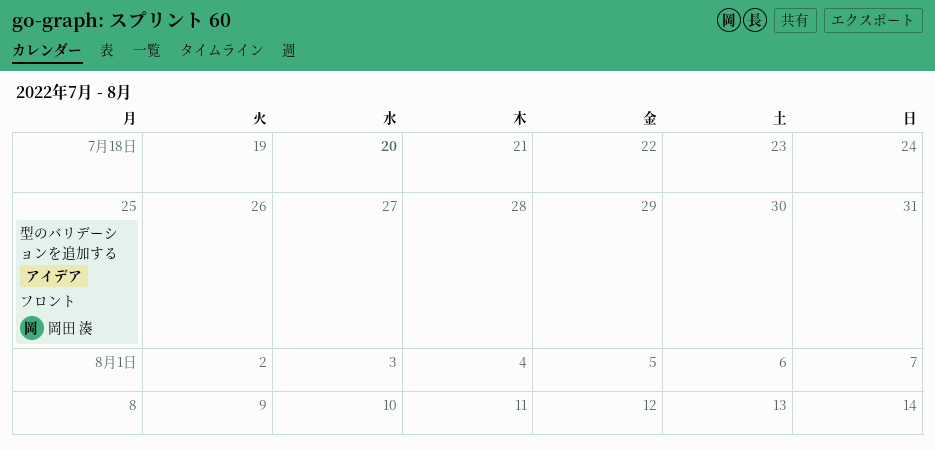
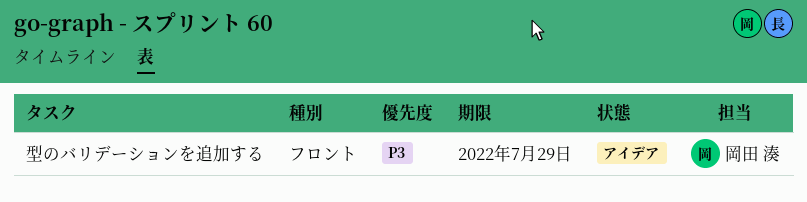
型のバリデーションを追加する, due: Jul 25 -> Jul 29

